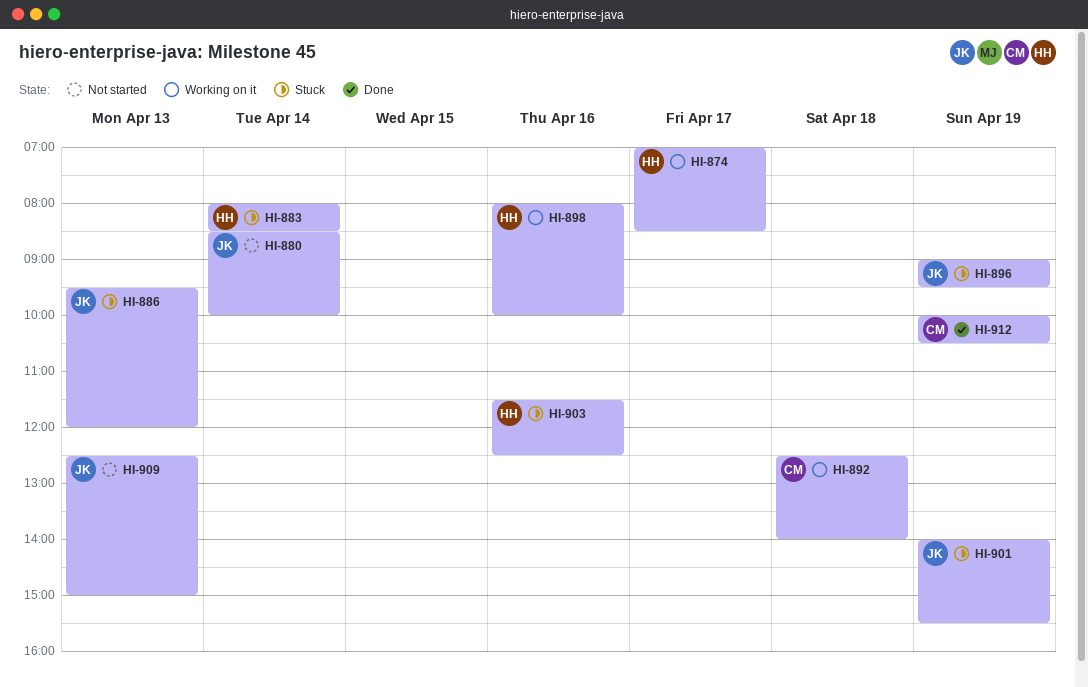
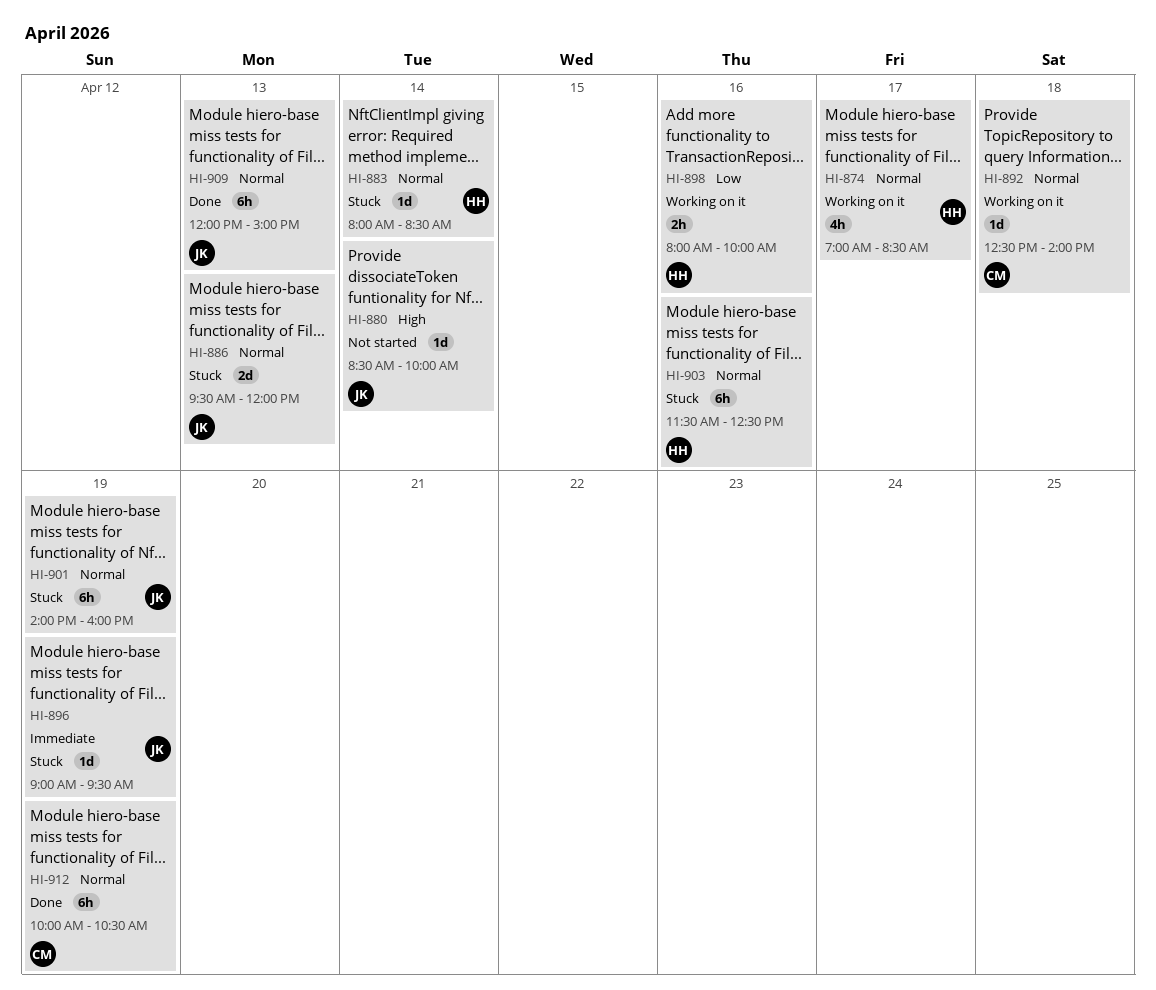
HI-901, ends: 15:30 -> 16:00
HI-909, status: Not started -> Done
HI-909, begins: 12:30 -> 12:00

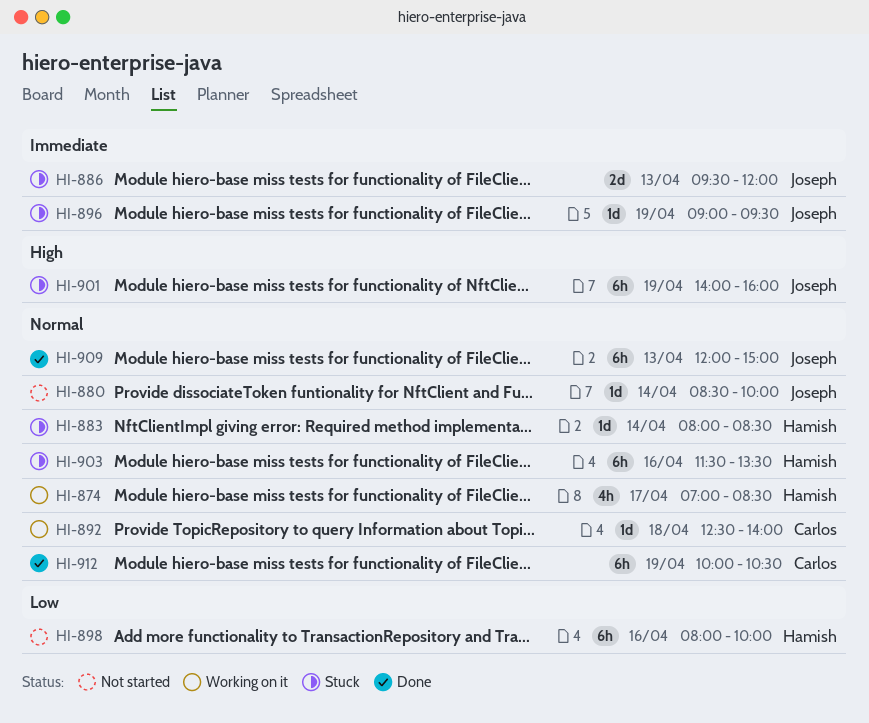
HI-880, priority: High -> Normal
HI-886, priority: Normal -> Immediate
HI-898, status: Working on it -> Not started
HI-898, estimate: 2h -> 6h
HI-901, priority: Normal -> High
HI-903, ends: 12:30 -> 13:30

